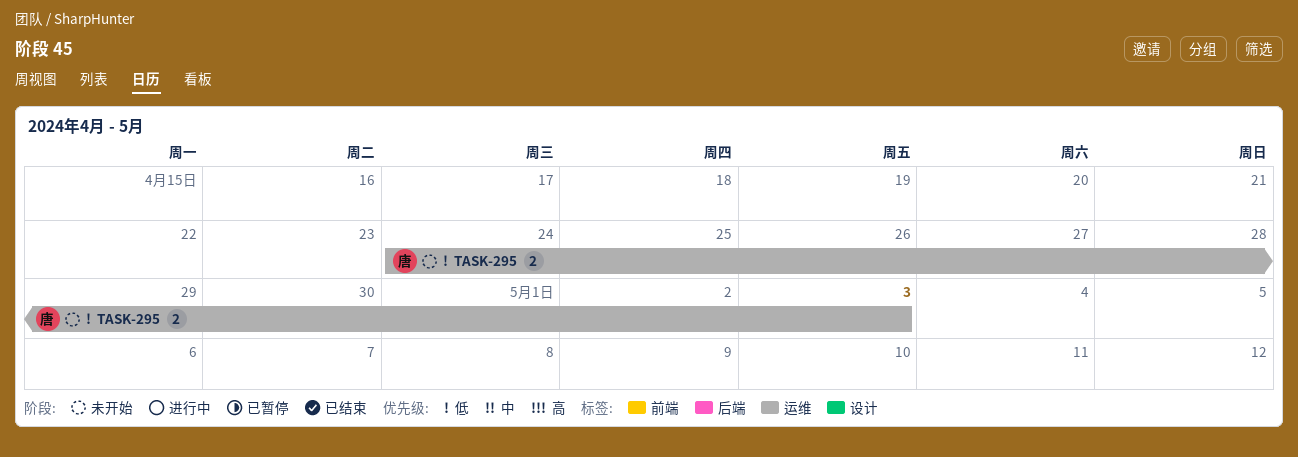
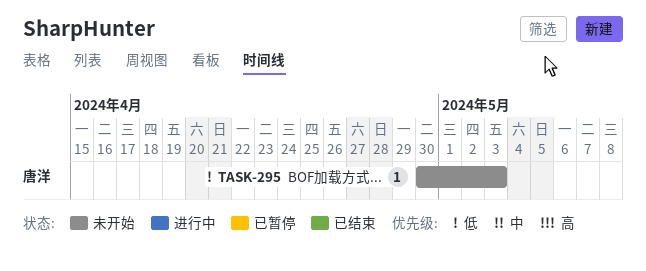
TASK-295, estimate: 2 -> 1
TASK-295, start: Apr 24 -> Apr 30

